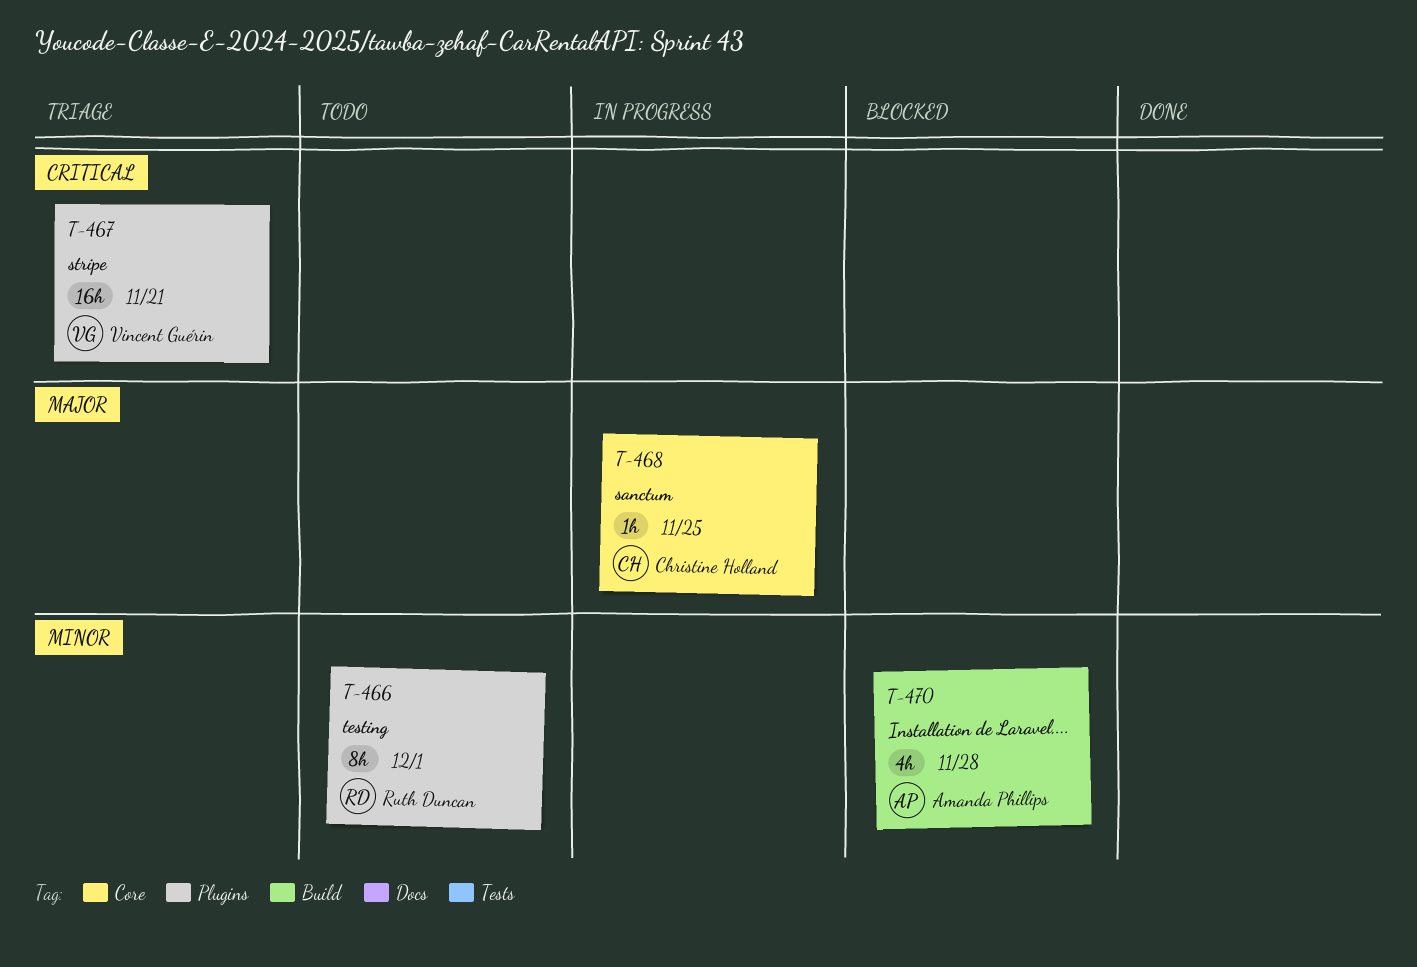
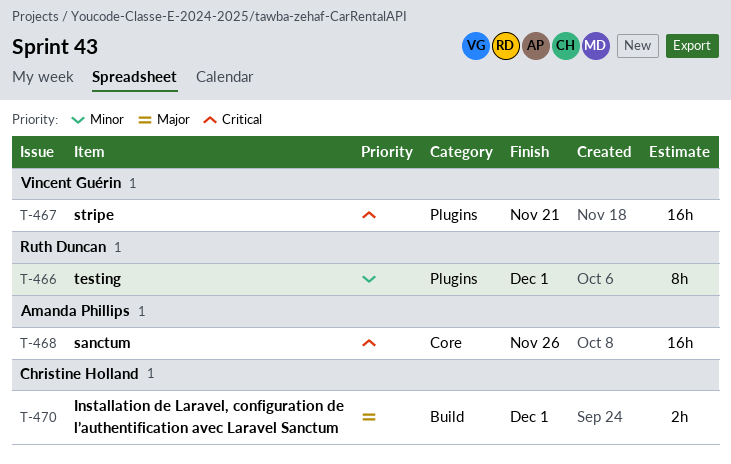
T-468, owner: Christine Holland -> Amanda Phillips
T-468, priority: Major -> Critical
T-468, estimate: 1h -> 16h
T-468, due: Nov 25 -> Nov 26
T-470, owner: Amanda Phillips -> Christine Holland
T-470, priority: Minor -> Major
T-470, estimate: 4h -> 2h
T-470, due: Nov 28 -> Dec 1

